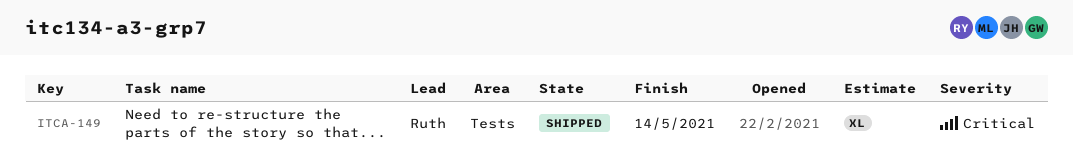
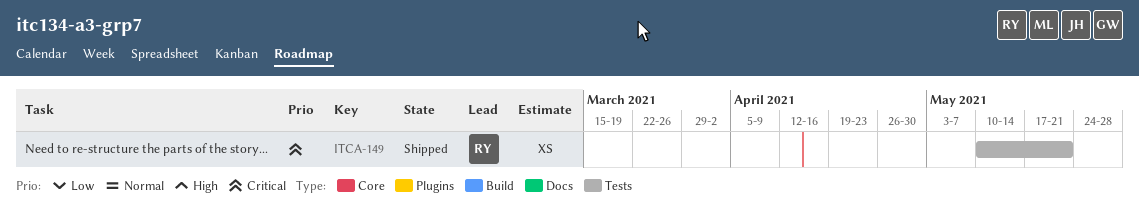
ITCA-149, estimate: XL -> XS
ITCA-149, due: May 14 -> May 21

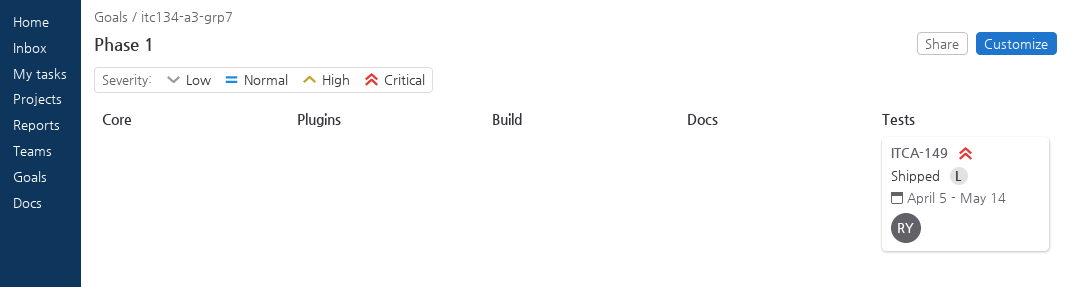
ITCA-149, estimate: XS -> L
ITCA-149, start: May 10 -> Apr 5
ITCA-149, due: May 21 -> May 14

